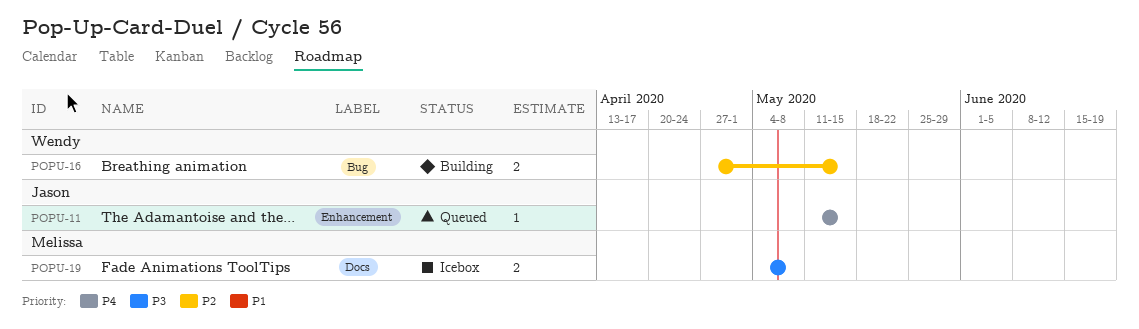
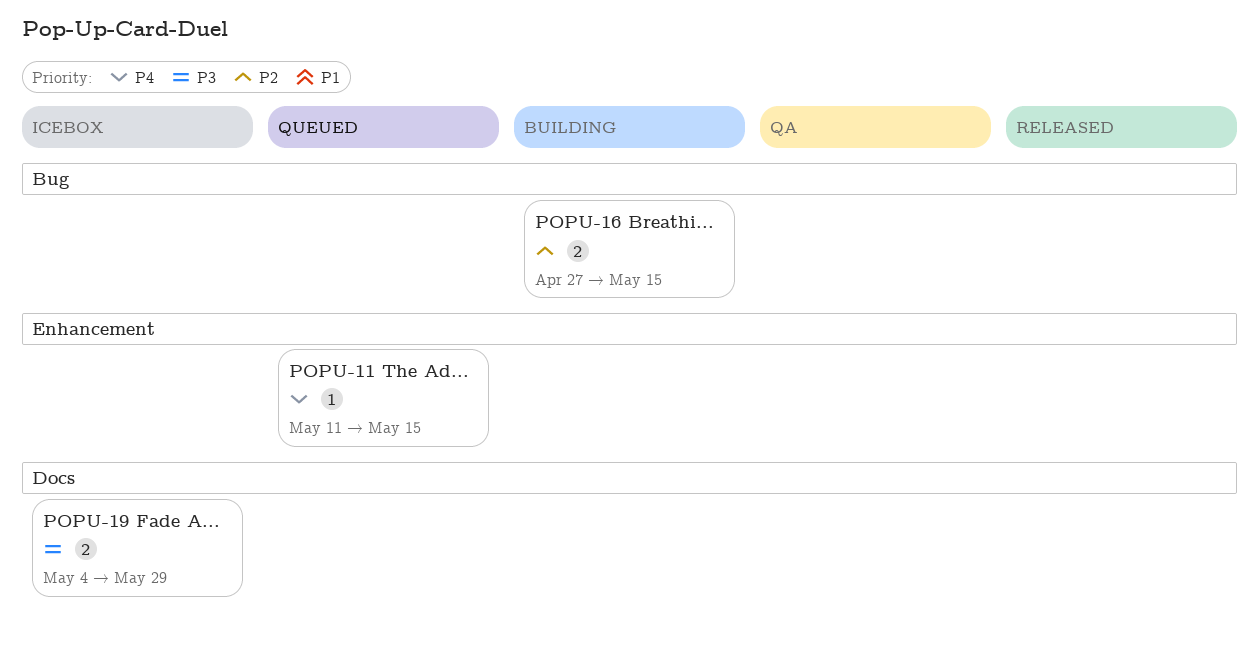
POPU-19, due: May 8 -> May 29

